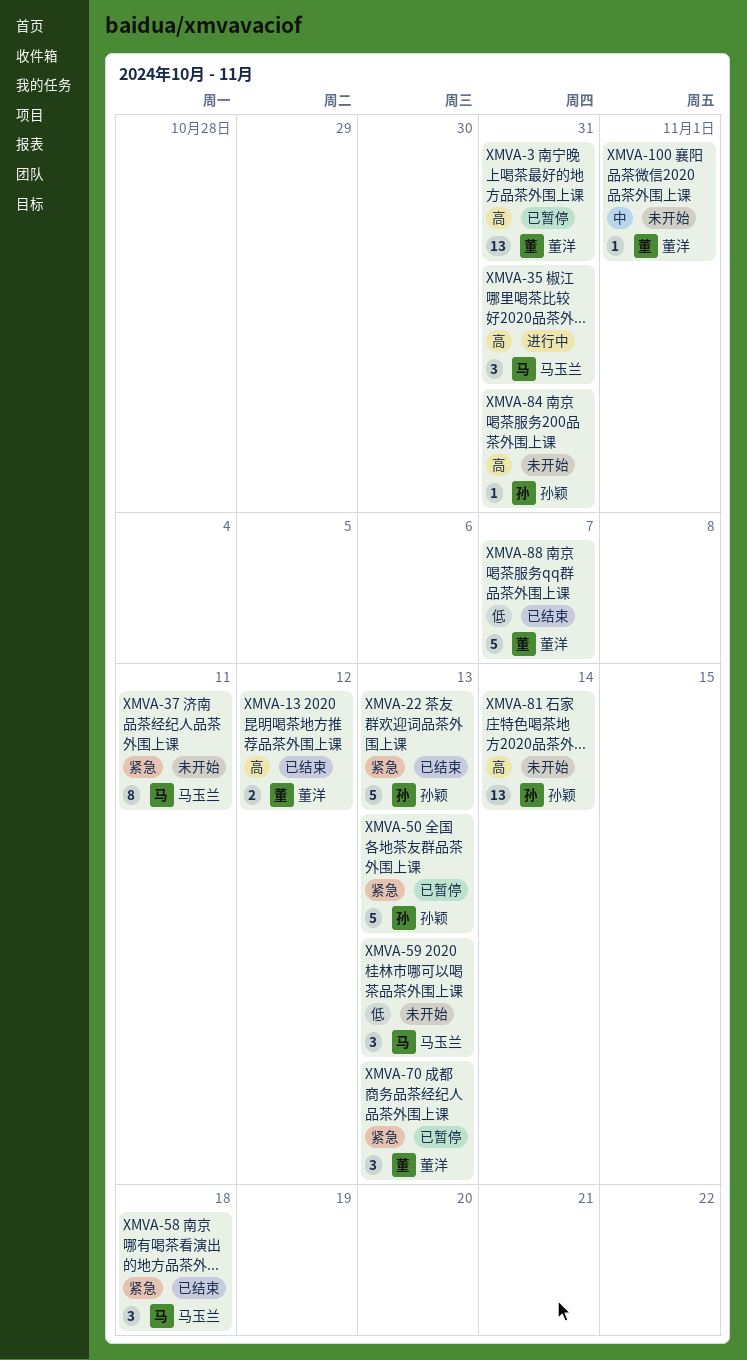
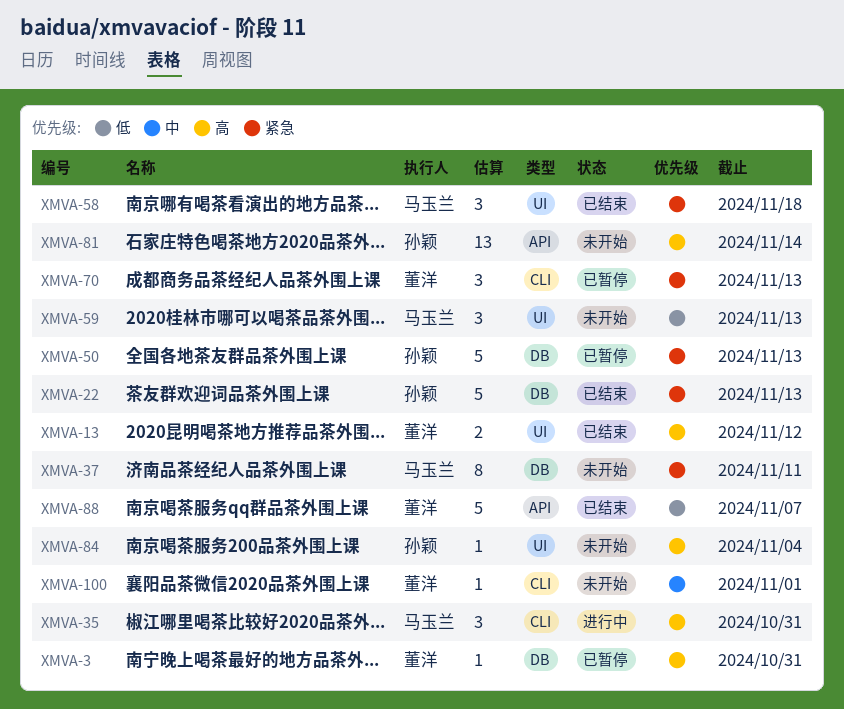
XMVA-3, estimate: 13 -> 1
XMVA-84, due: Oct 31 -> Nov 4

